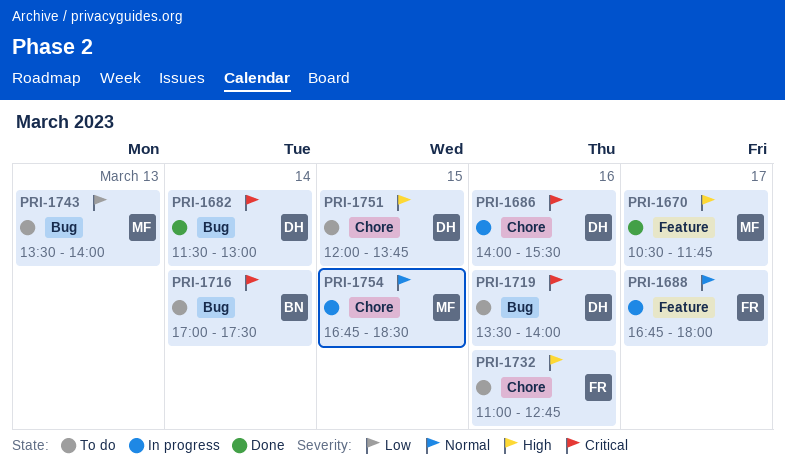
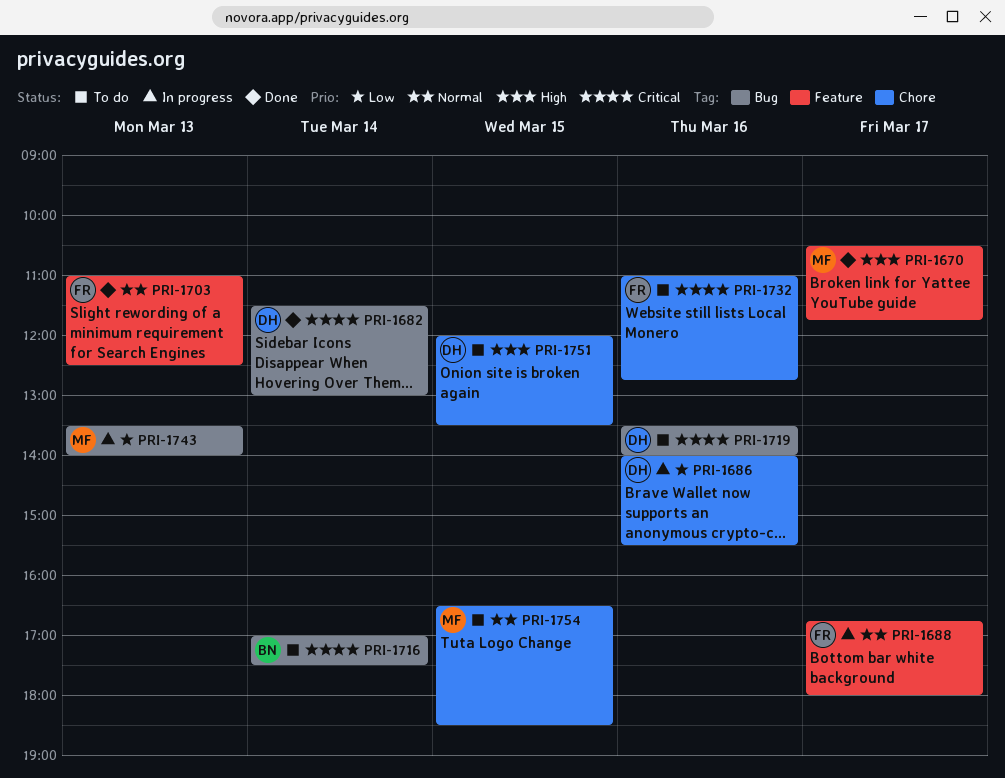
PRI-1686, priority: Critical -> Low
PRI-1703: none -> present
PRI-1732, priority: High -> Critical
PRI-1743, status: To do -> In progress
PRI-1751, ends: 13:45 -> 13:30
PRI-1754, status: In progress -> To do
PRI-1754, begins: 16:45 -> 16:30

